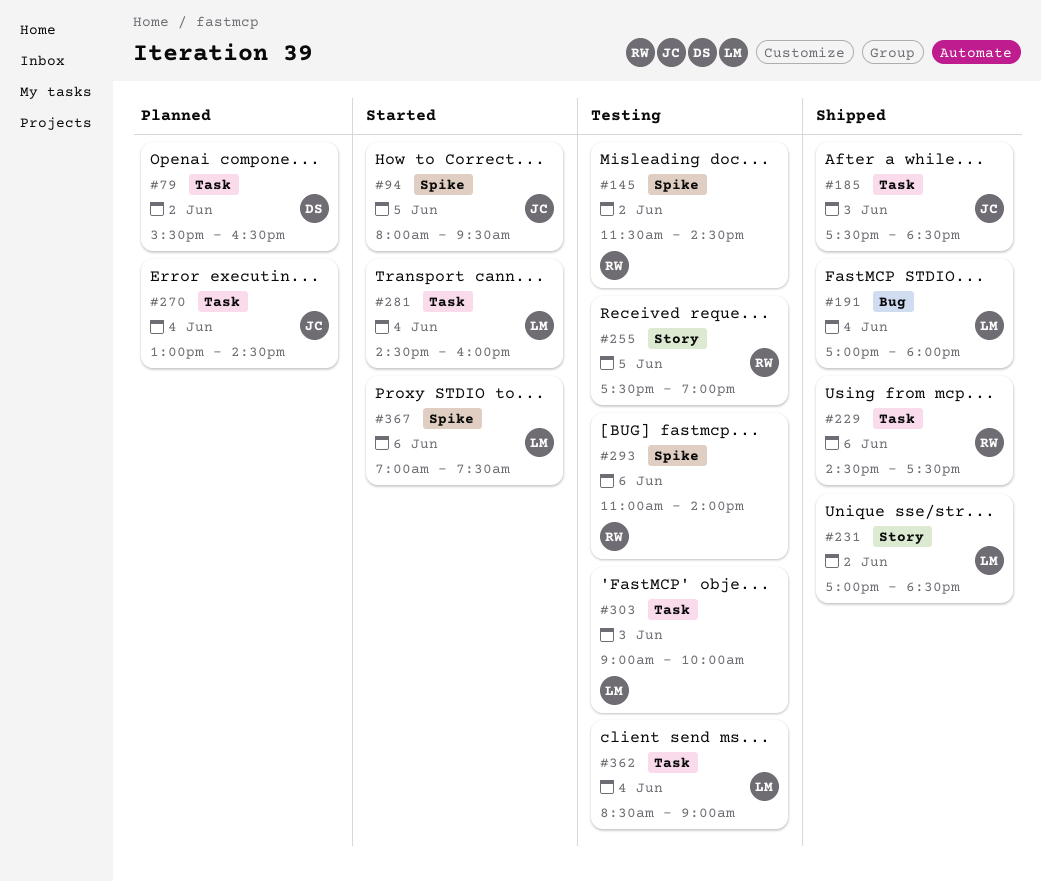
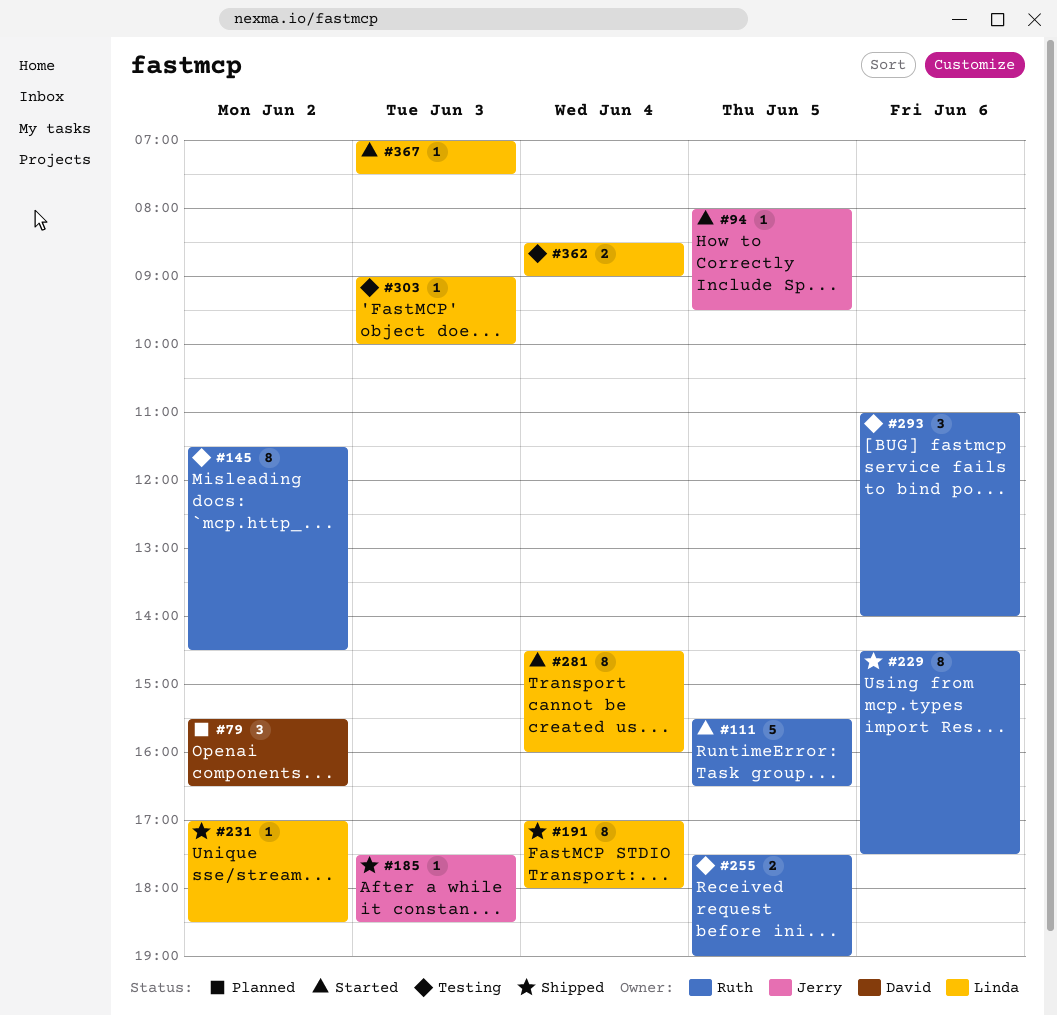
#111: none -> present
#270: present -> none
#367, day: Jun 6 -> Jun 3

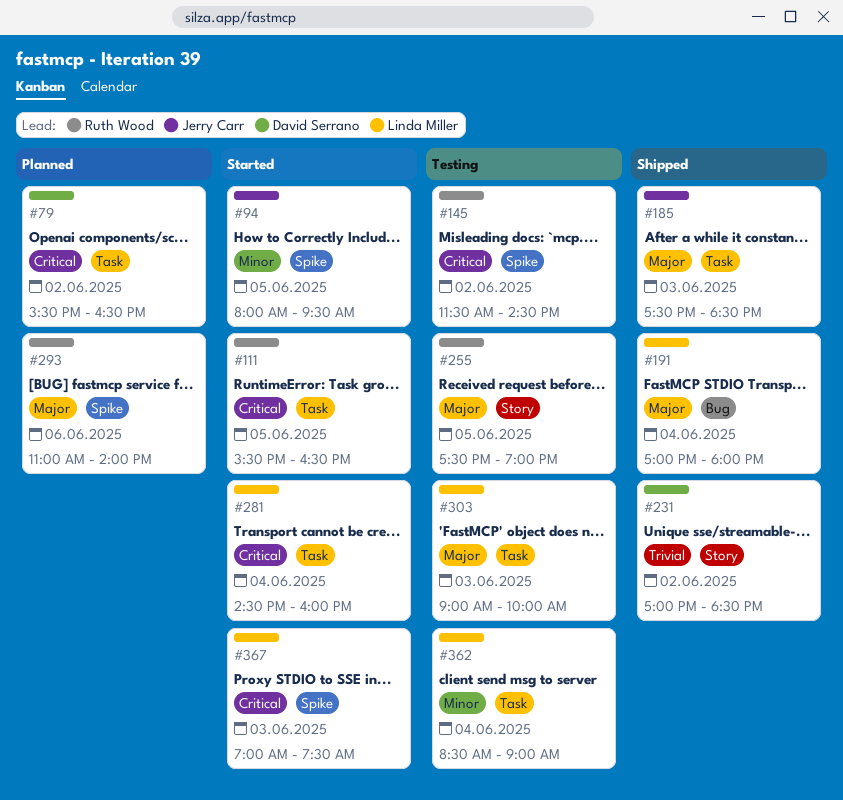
#229: present -> none
#231, owner: Linda Miller -> David Serrano
#293, status: Testing -> Planned

